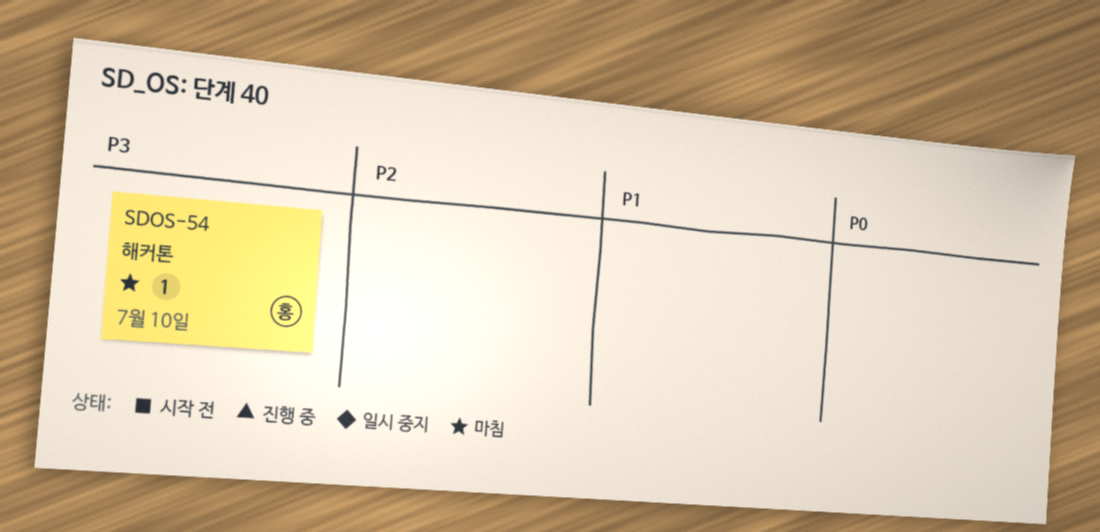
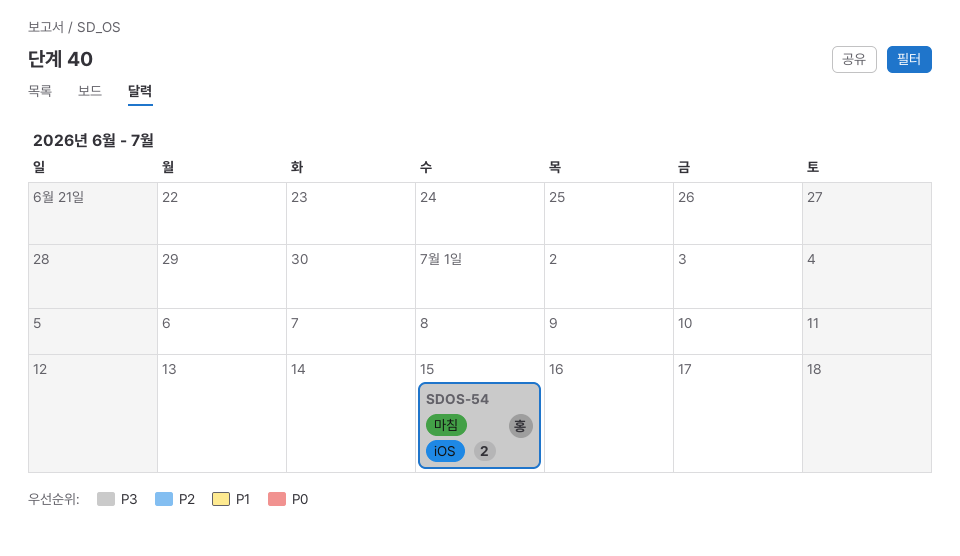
SDOS-54, estimate: 1 -> 2
SDOS-54, due: Jul 10 -> Jul 15

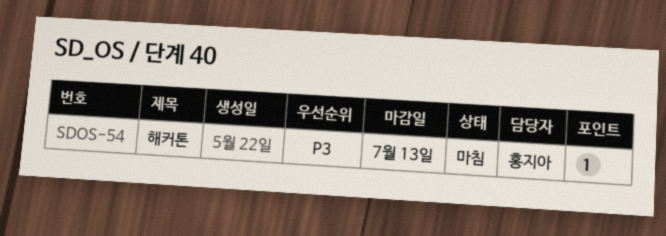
SDOS-54, estimate: 2 -> 1
SDOS-54, due: Jul 15 -> Jul 13

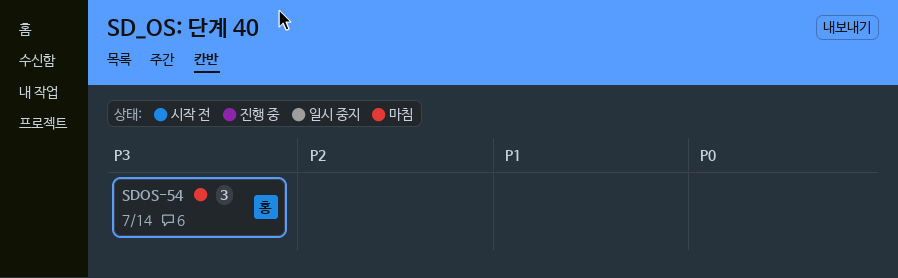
SDOS-54, estimate: 1 -> 3
SDOS-54, due: Jul 13 -> Jul 14

